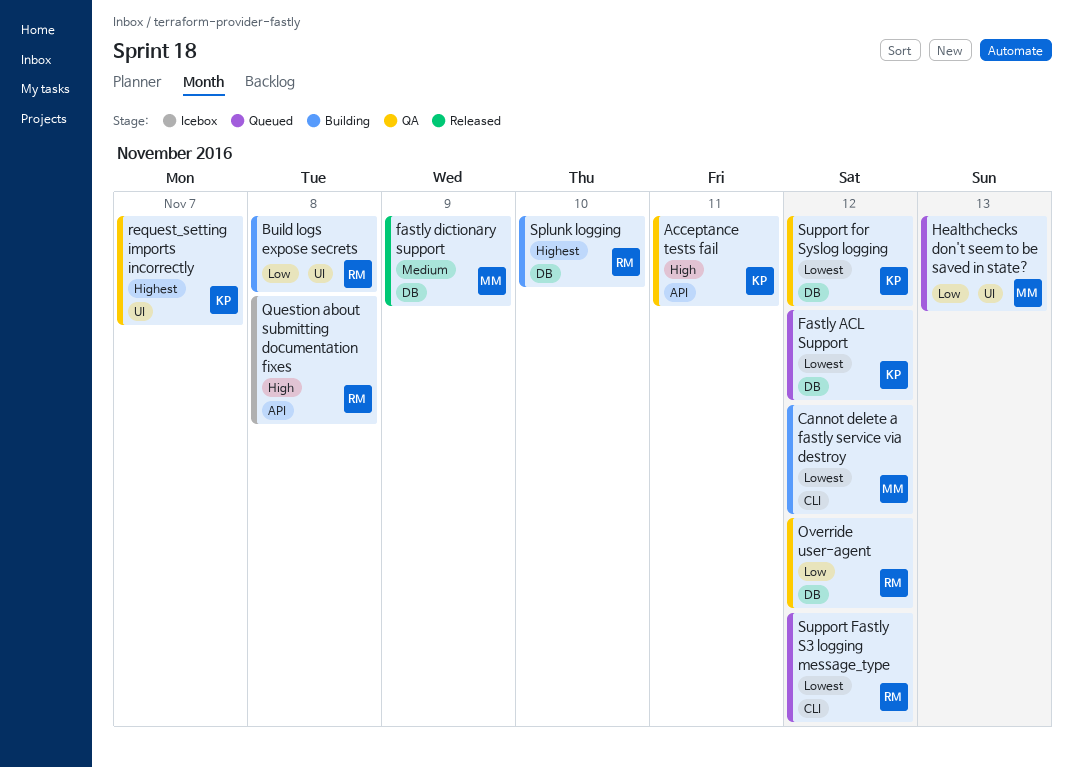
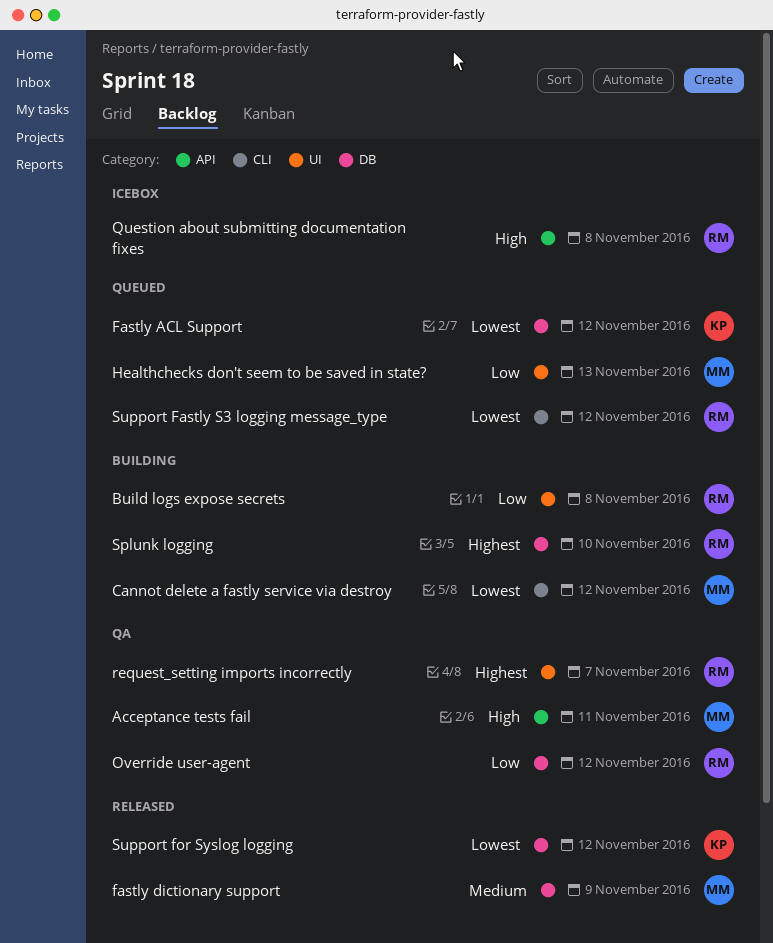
Acceptance tests fail, owner: KP -> MM
request_setting imports incorrectly, owner: KP -> RM
Support for Syslog logging, status: QA -> Released

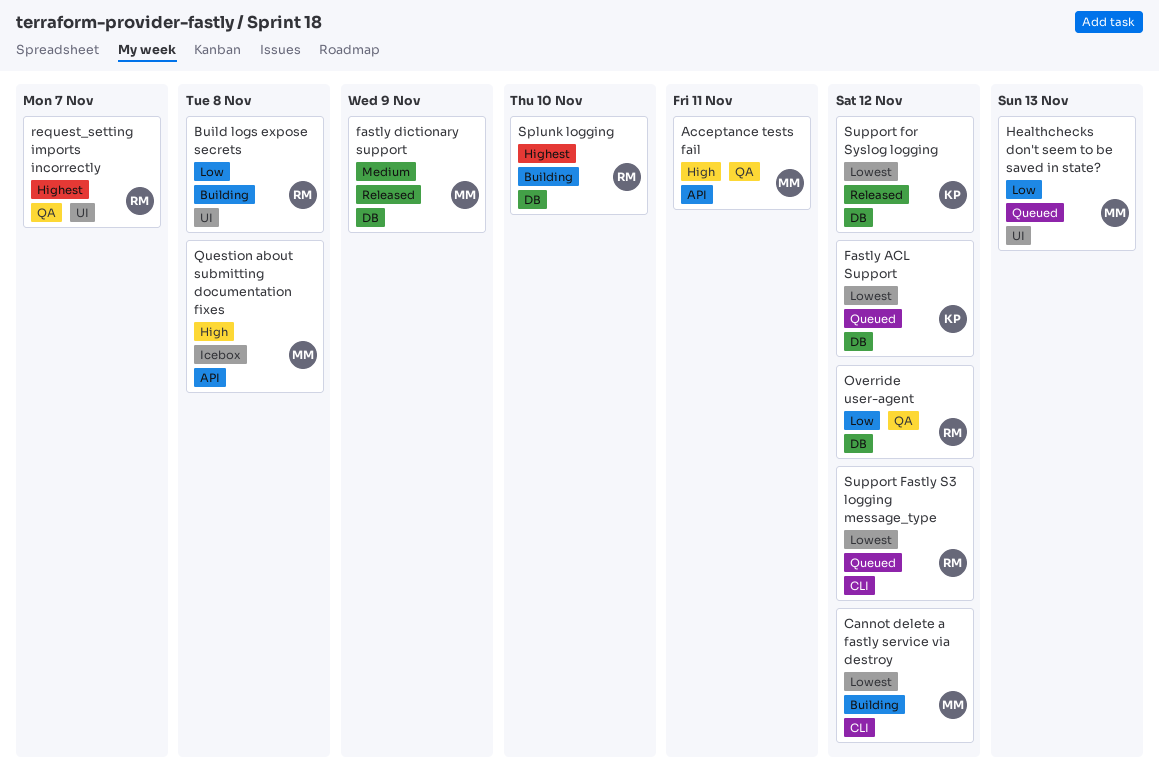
Question about submitting documentation fixes, owner: RM -> MM

